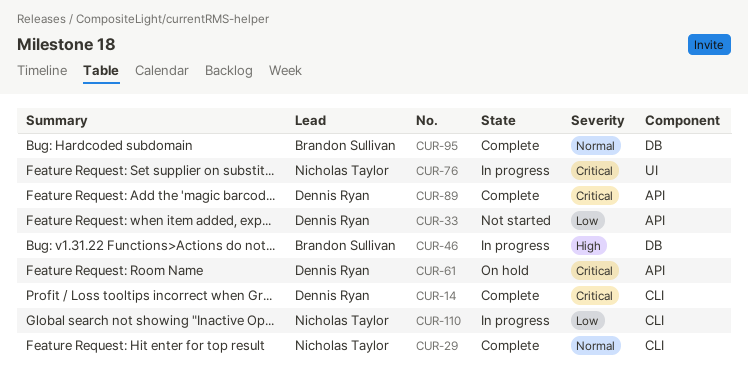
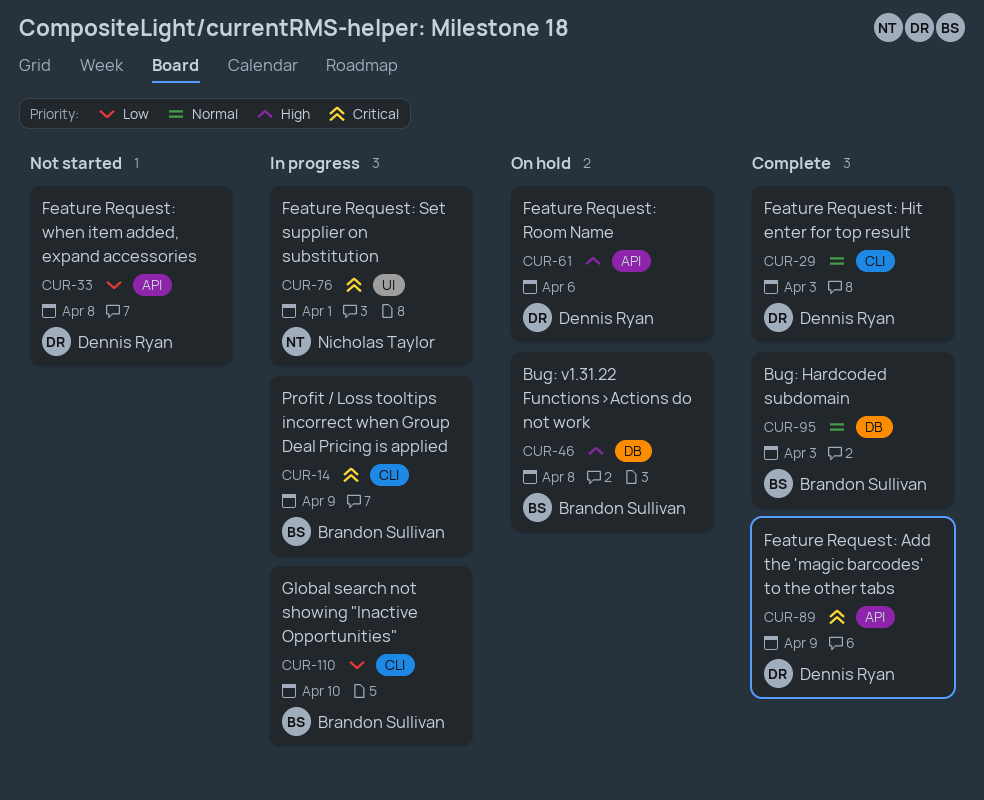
CUR-14, status: Complete -> In progress
CUR-14, owner: Dennis Ryan -> Brandon Sullivan
CUR-29, owner: Nicholas Taylor -> Dennis Ryan
CUR-46, status: In progress -> On hold
CUR-61, priority: Critical -> High
CUR-110, owner: Nicholas Taylor -> Brandon Sullivan

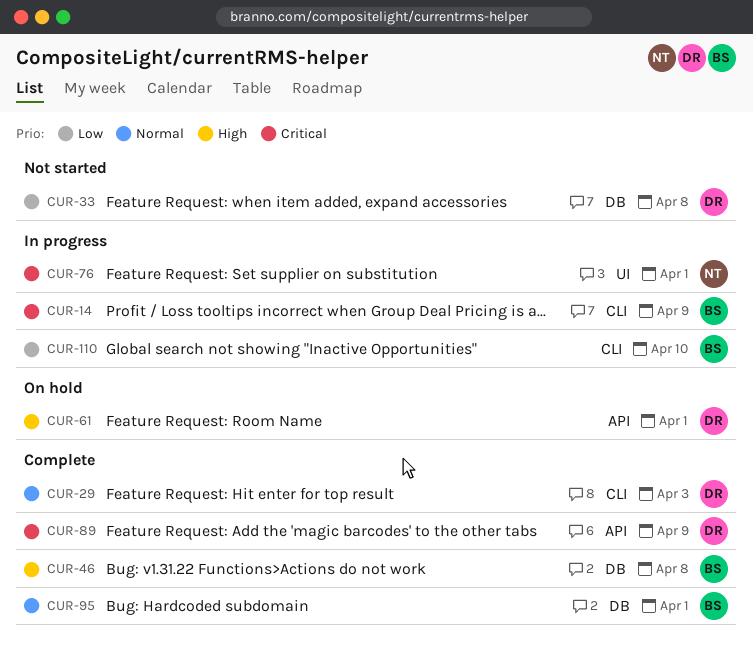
CUR-33, label: API -> DB
CUR-46, status: On hold -> Complete
CUR-61, due: Apr 6 -> Apr 1
CUR-95, due: Apr 3 -> Apr 1

